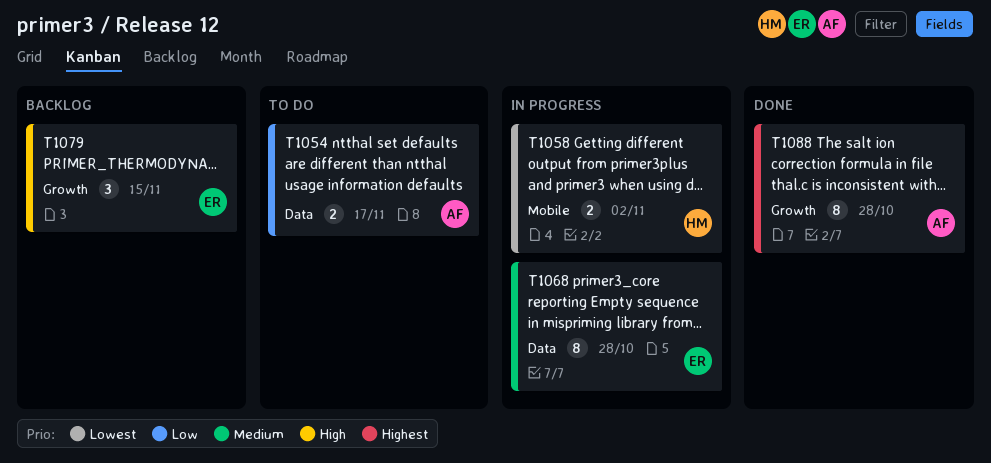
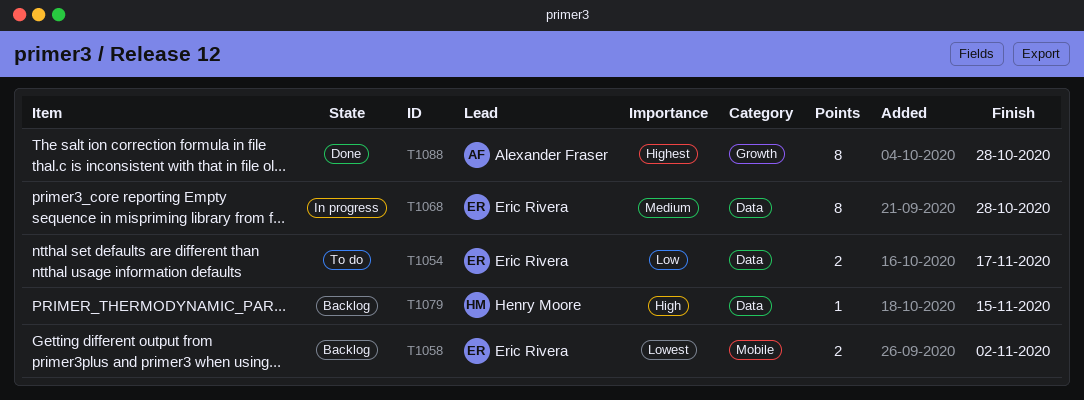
T1054, owner: Alexander Fraser -> Eric Rivera
T1058, status: In progress -> Backlog
T1058, owner: Henry Moore -> Eric Rivera
T1079, owner: Eric Rivera -> Henry Moore
T1079, label: Growth -> Data
T1079, estimate: 3 -> 1

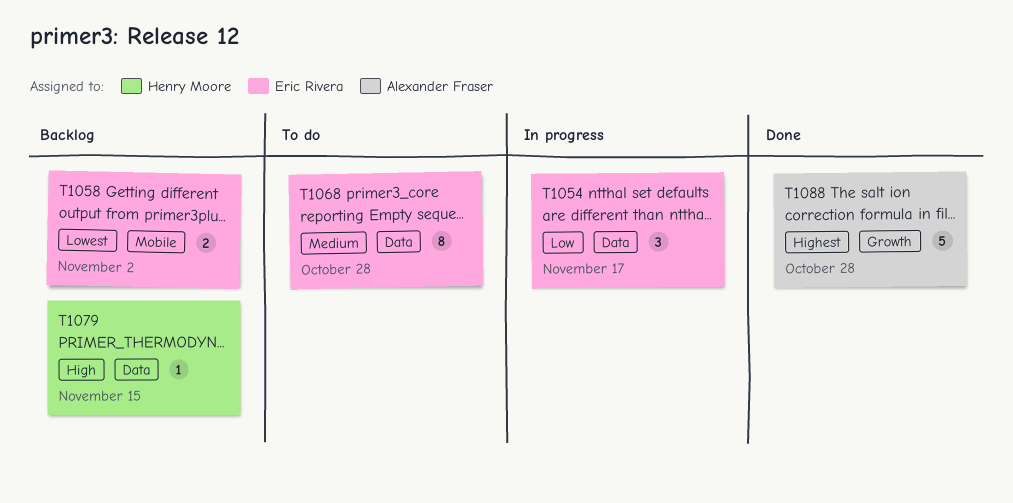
T1054, status: To do -> In progress
T1054, estimate: 2 -> 3
T1068, status: In progress -> To do
T1088, estimate: 8 -> 5

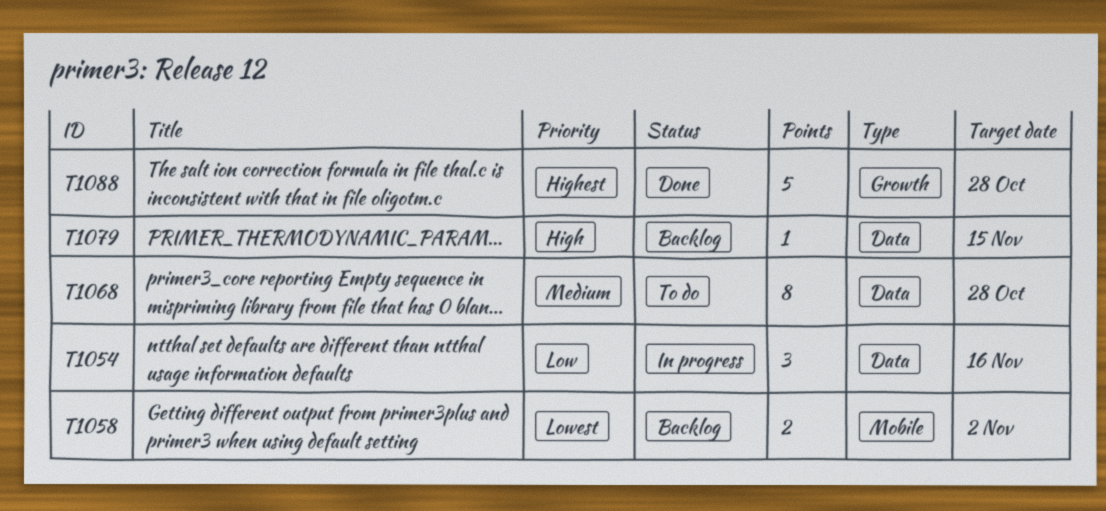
T1054, due: Nov 17 -> Nov 16

